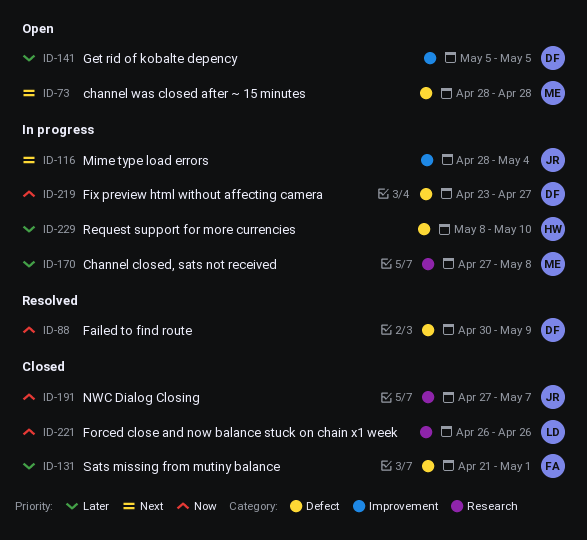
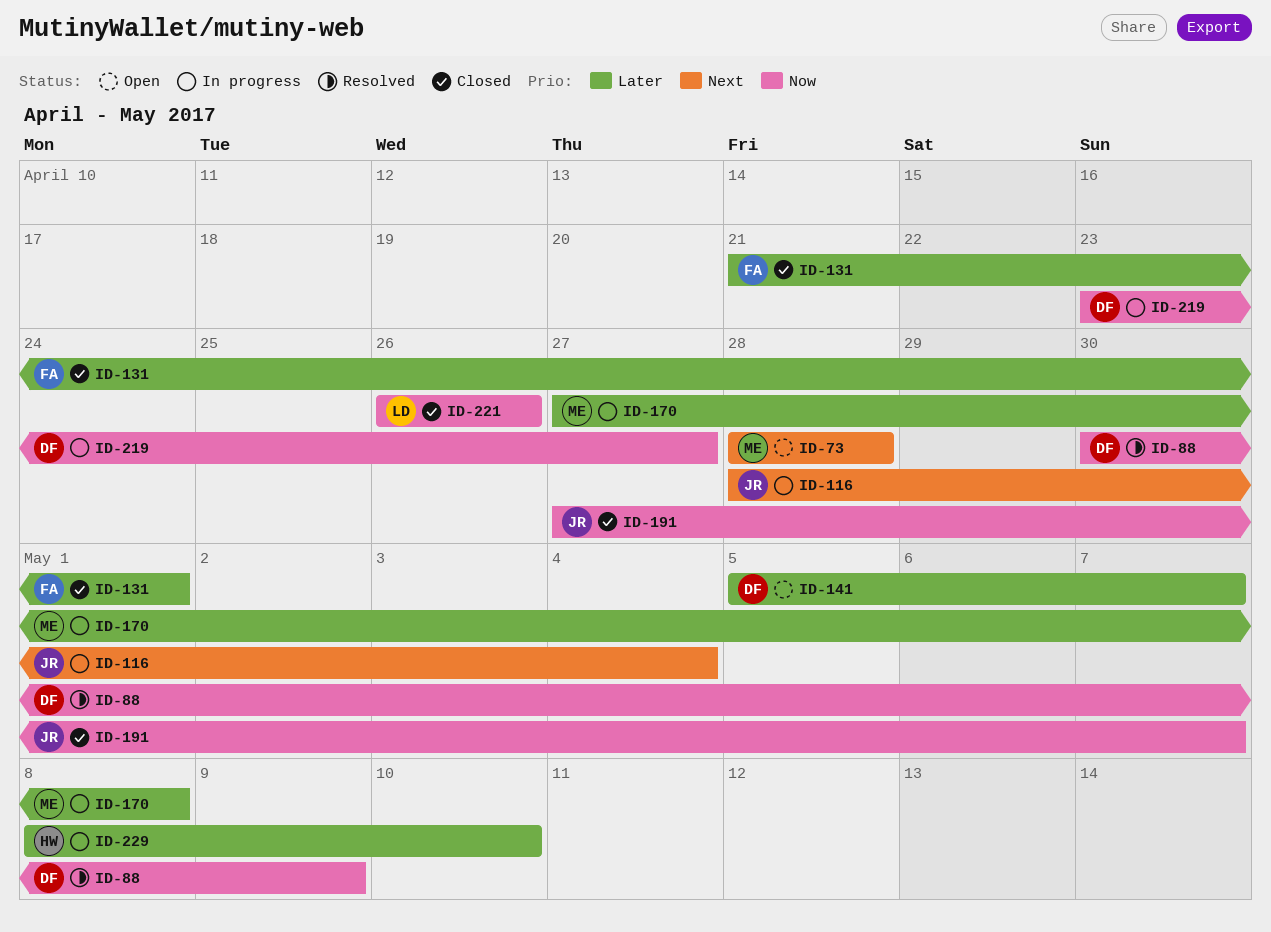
ID-141, due: May 5 -> May 7

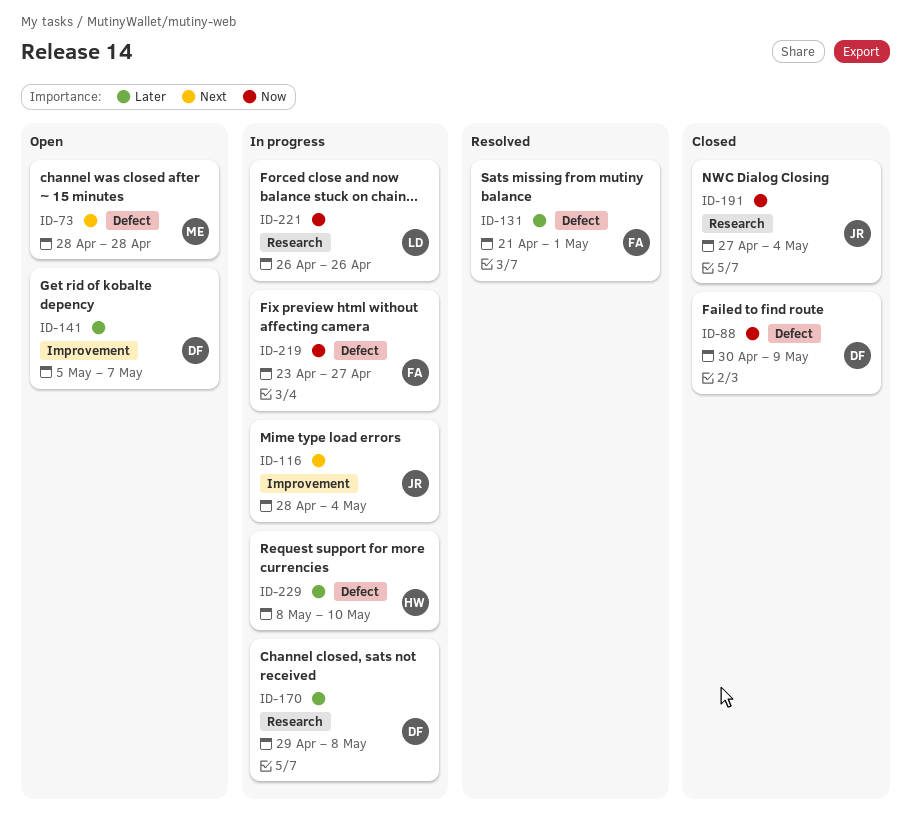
ID-88, status: Resolved -> Closed
ID-131, status: Closed -> Resolved
ID-170, owner: ME -> DF
ID-170, start: Apr 27 -> Apr 29
ID-191, due: May 7 -> May 4
ID-219, owner: DF -> FA
ID-221, status: Closed -> In progress

